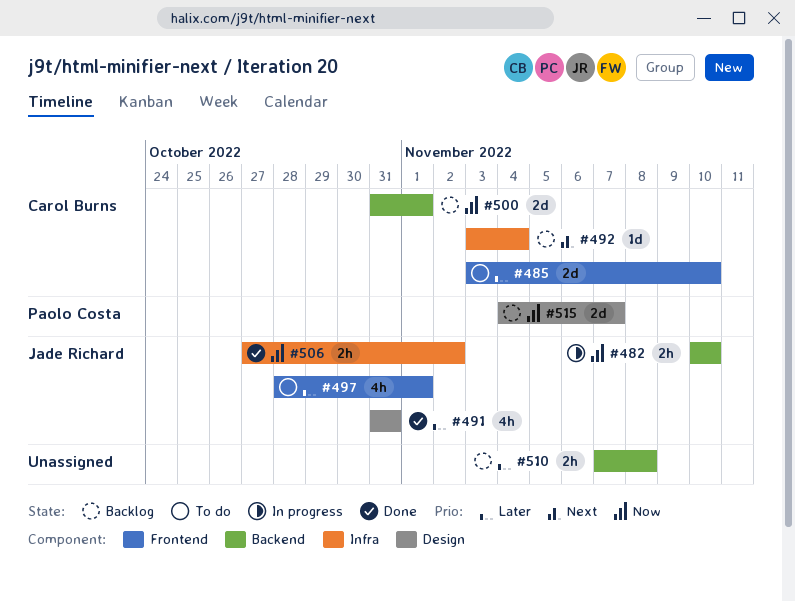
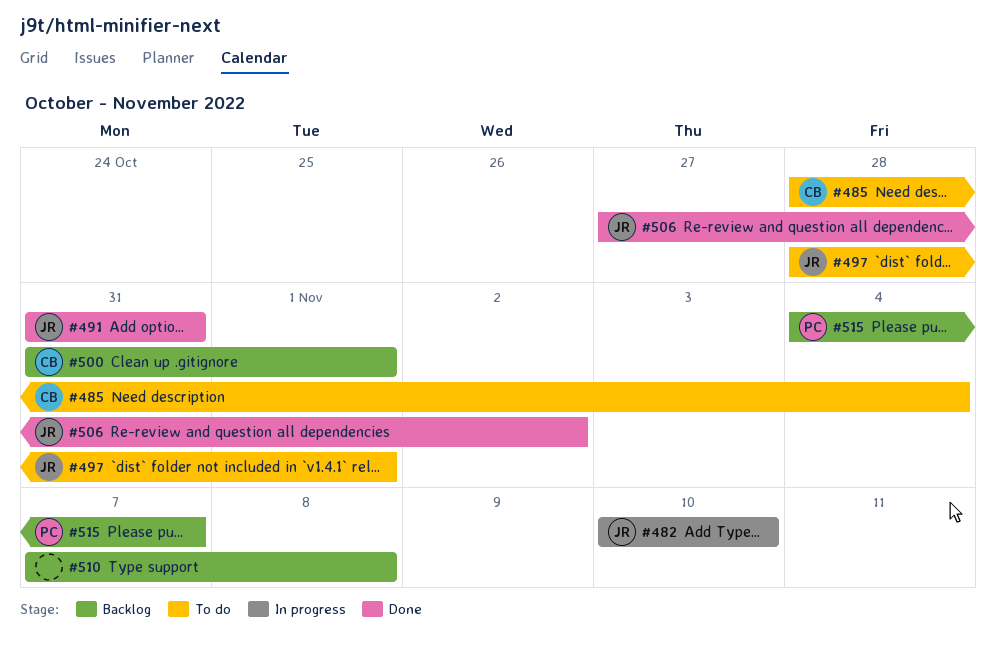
#485, start: Nov 3 -> Oct 28
#485, due: Nov 10 -> Nov 4
#492: present -> none

